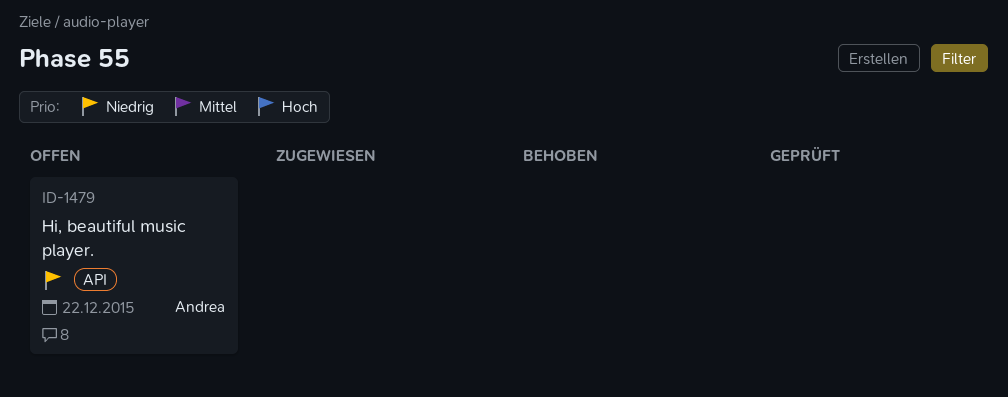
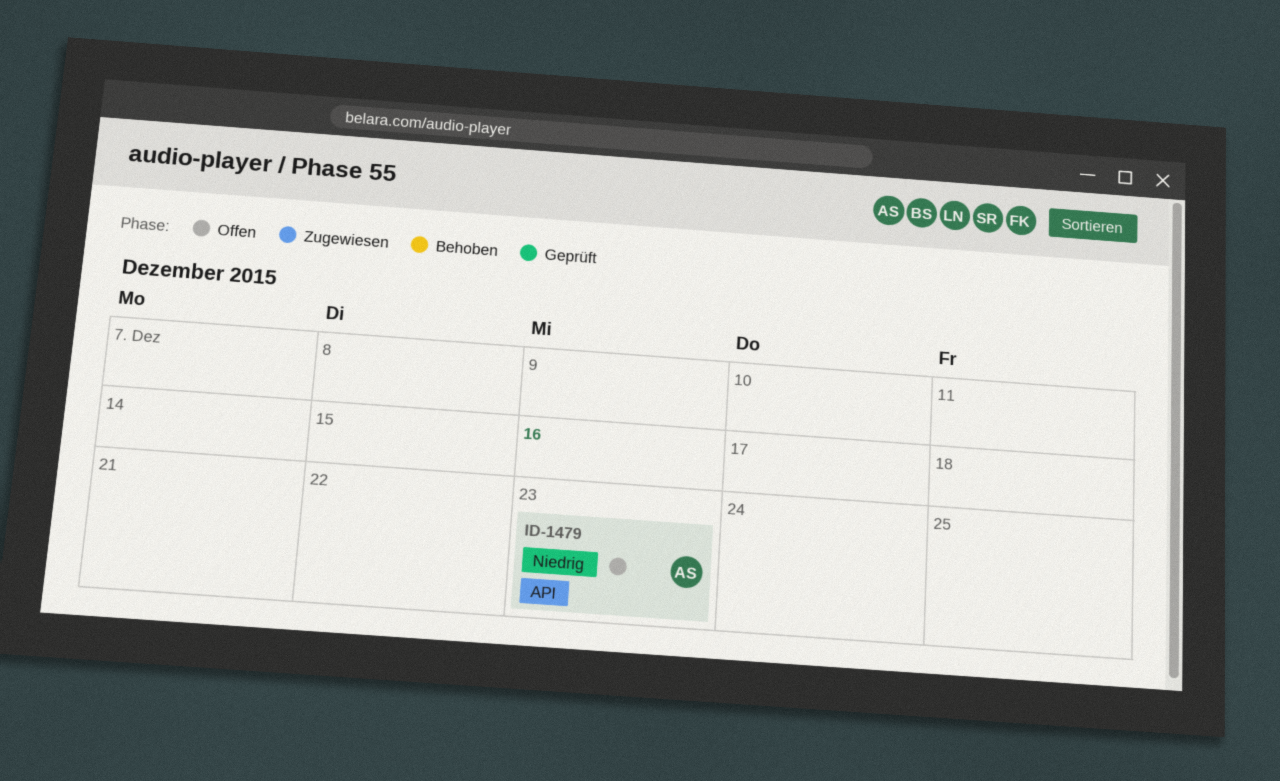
ID-1479, due: Dec 22 -> Dec 23

